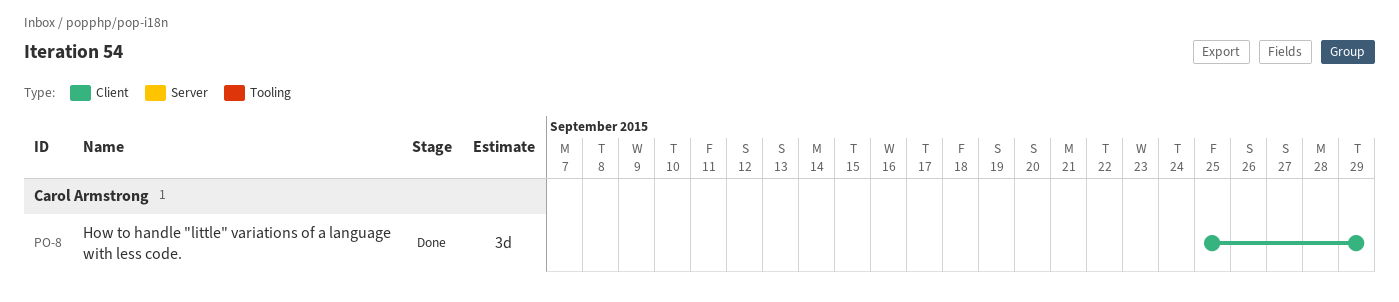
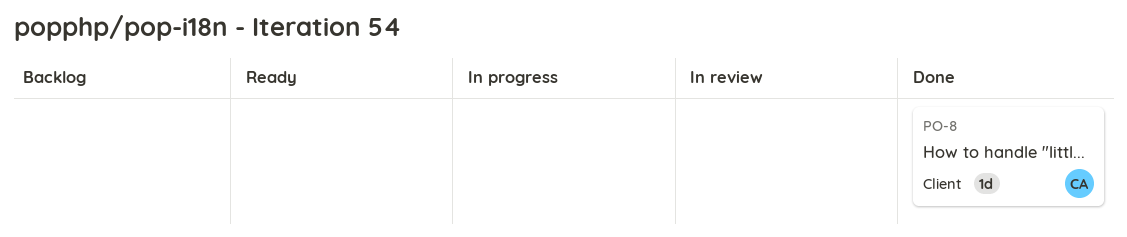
PO-8, estimate: 3d -> 1d

